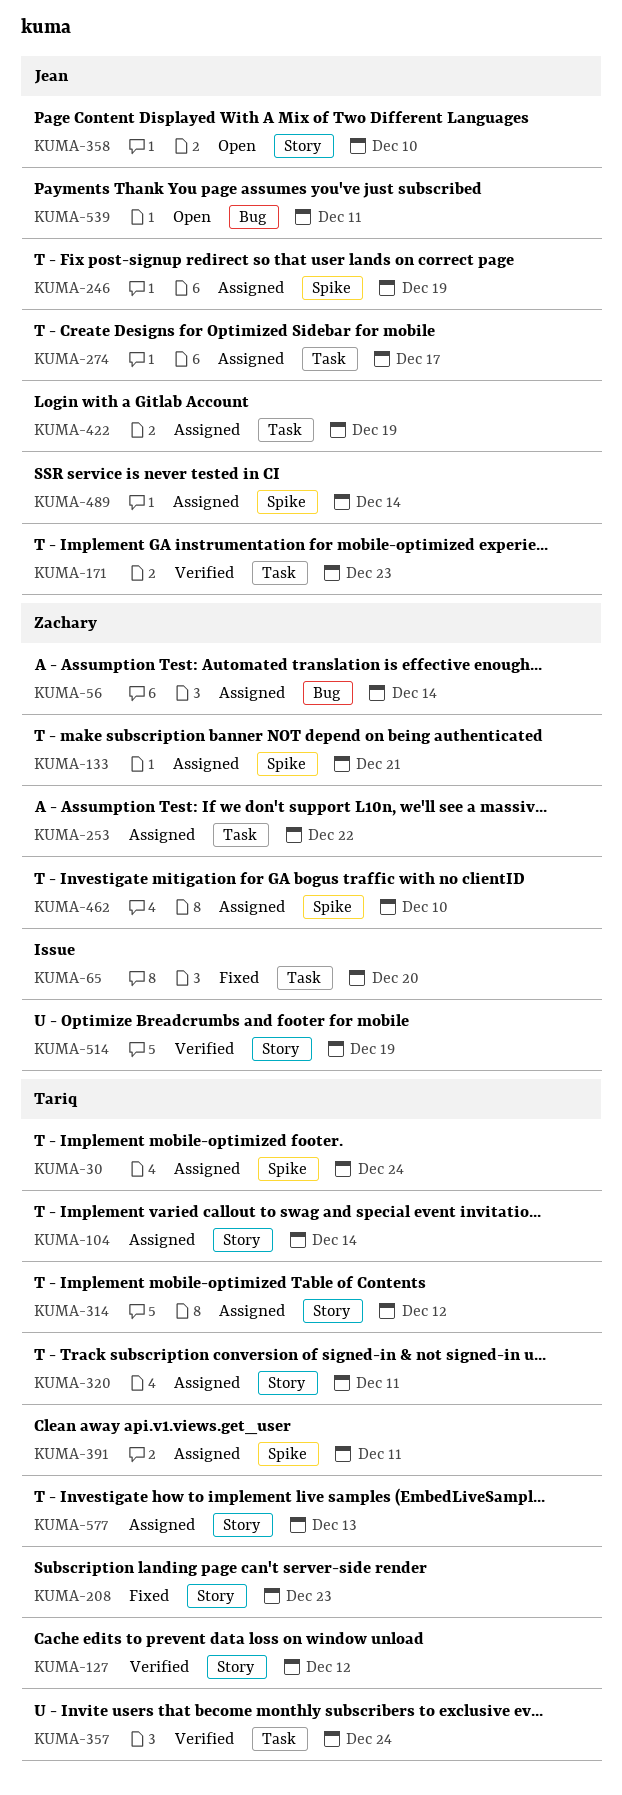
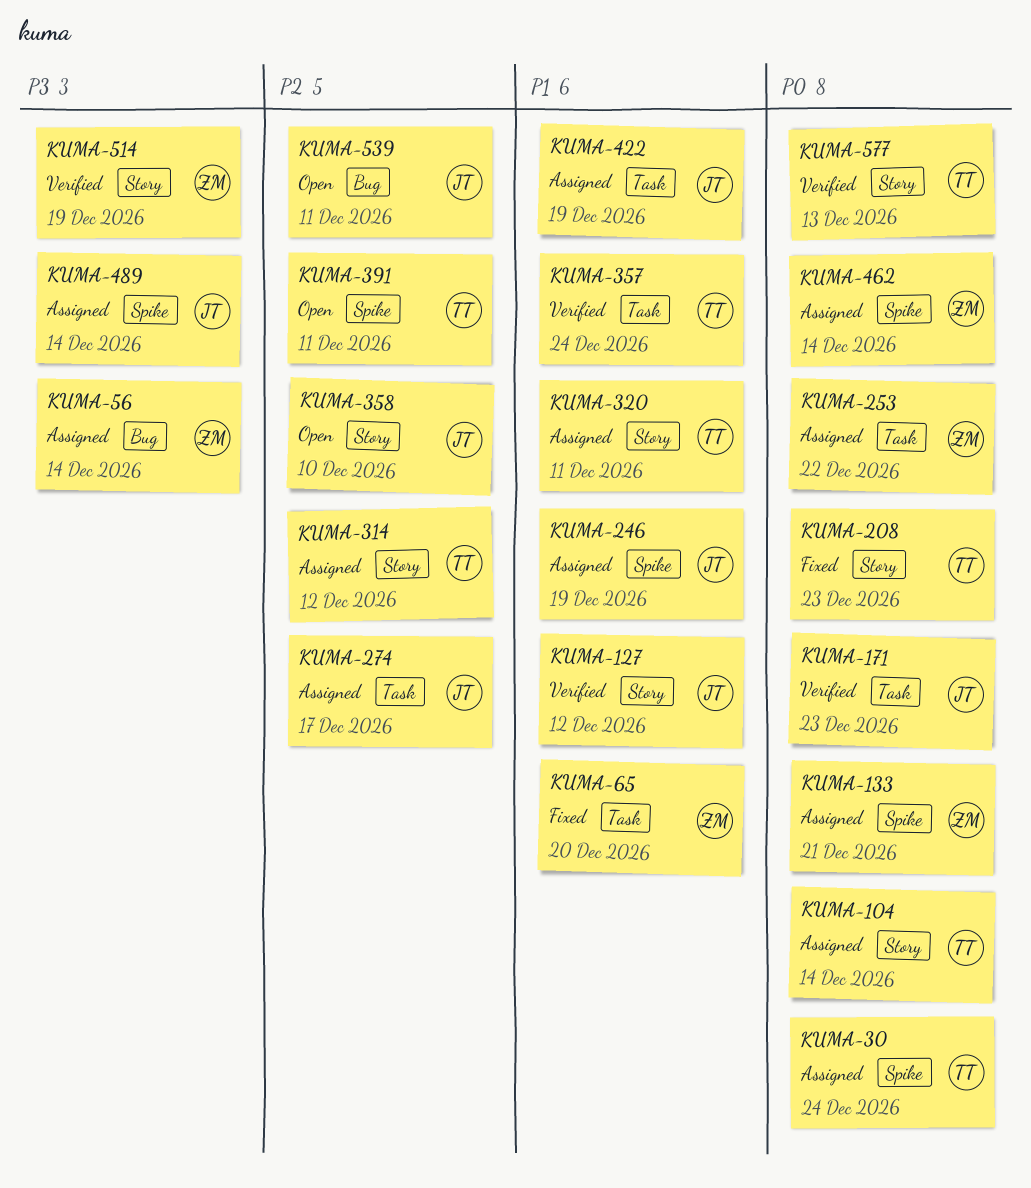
KUMA-127, owner: Tariq -> Jean
KUMA-391, status: Assigned -> Open
KUMA-462, due: Dec 10 -> Dec 14
KUMA-577, status: Assigned -> Verified

